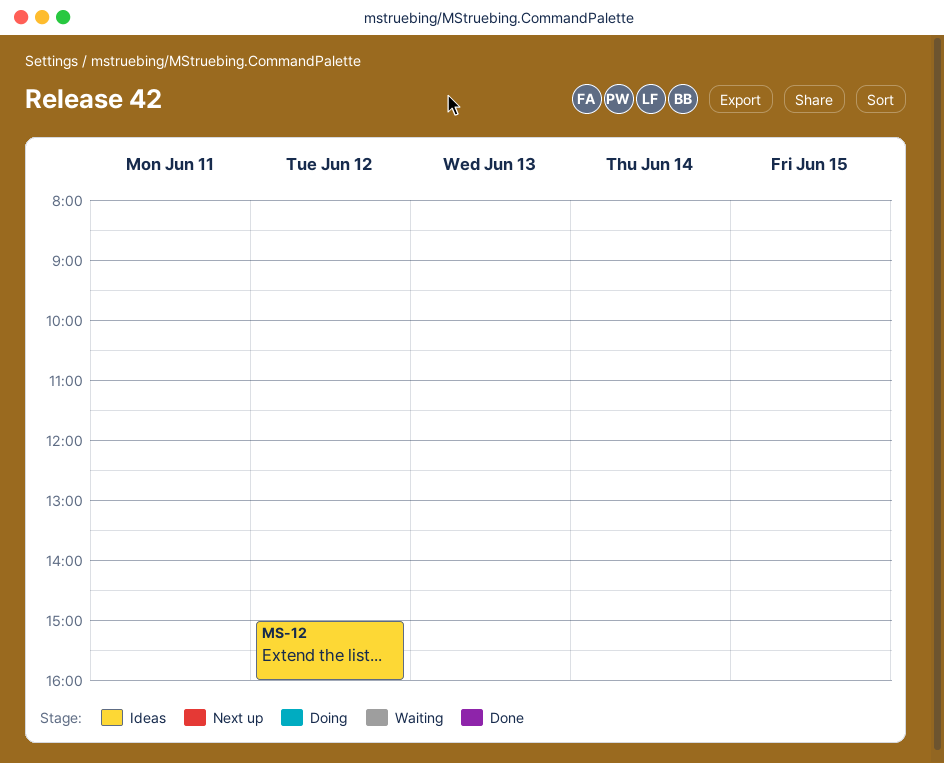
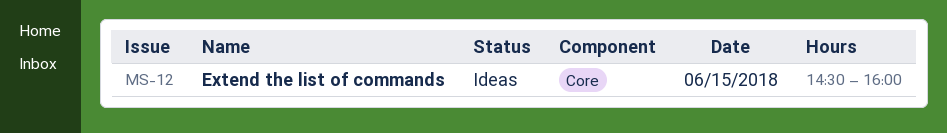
MS-12, day: Jun 12 -> Jun 15
MS-12, begins: 15:00 -> 14:30

